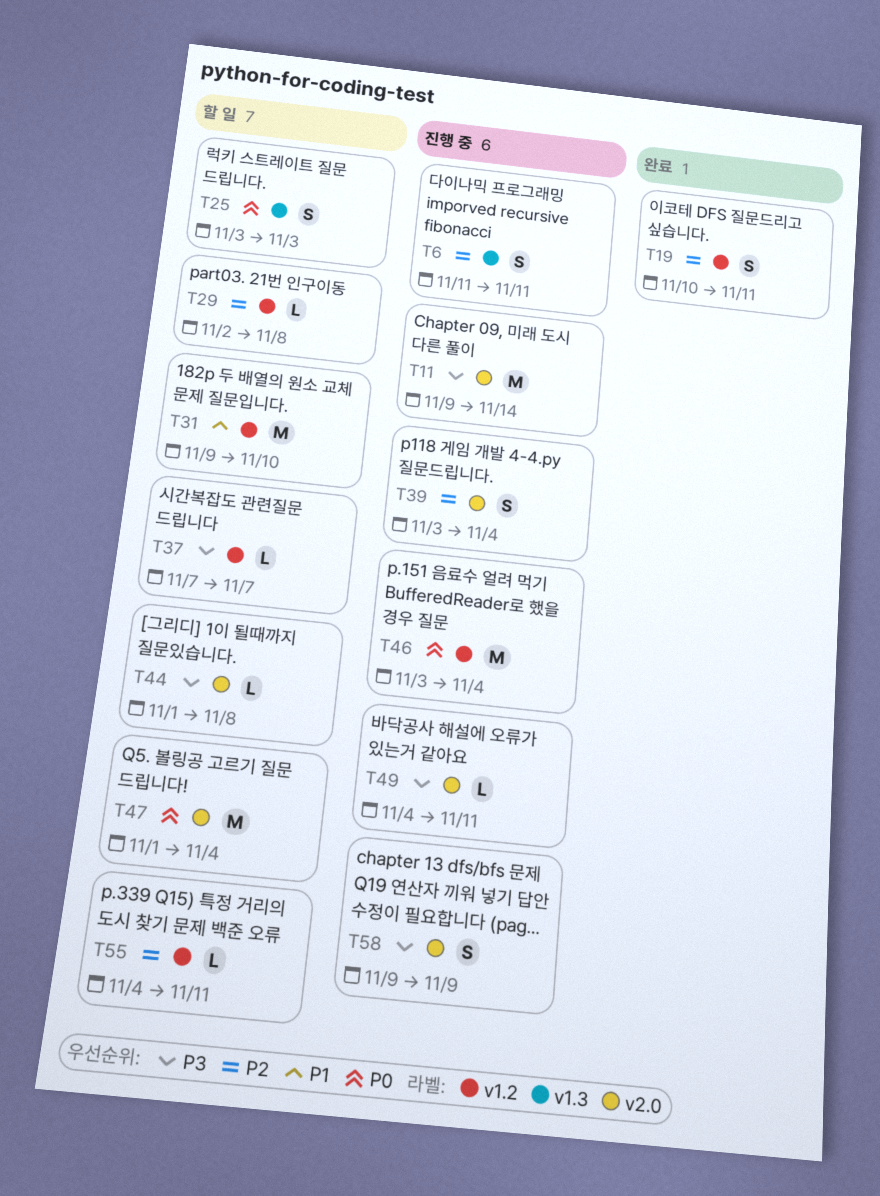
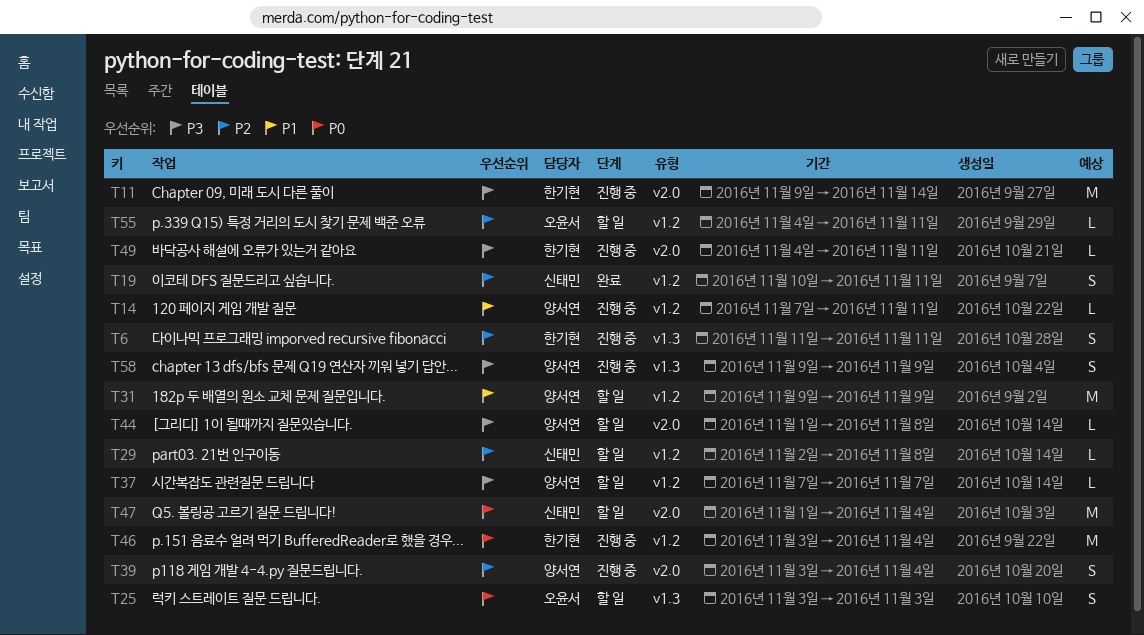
T14: none -> present
T31, due: Nov 10 -> Nov 9
T58, label: v2.0 -> v1.3

